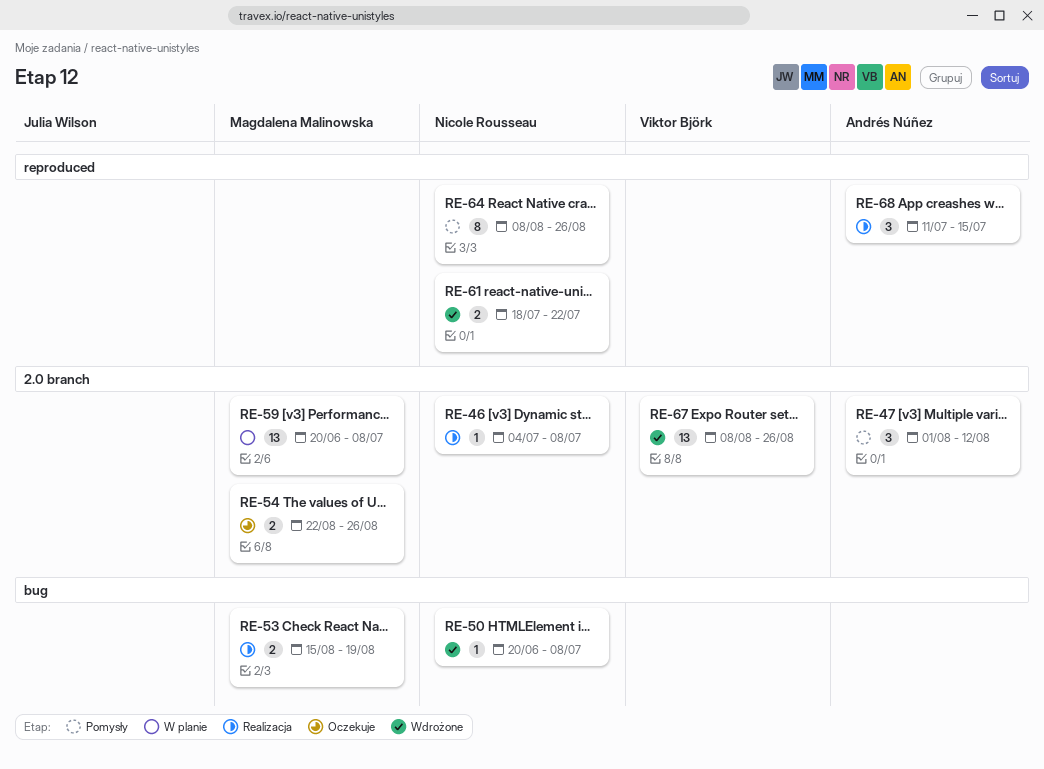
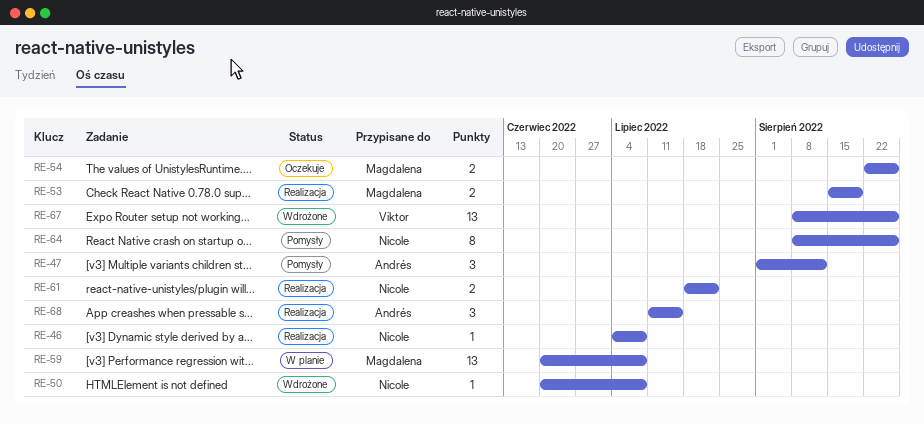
RE-61, status: Wdrożone -> Realizacja

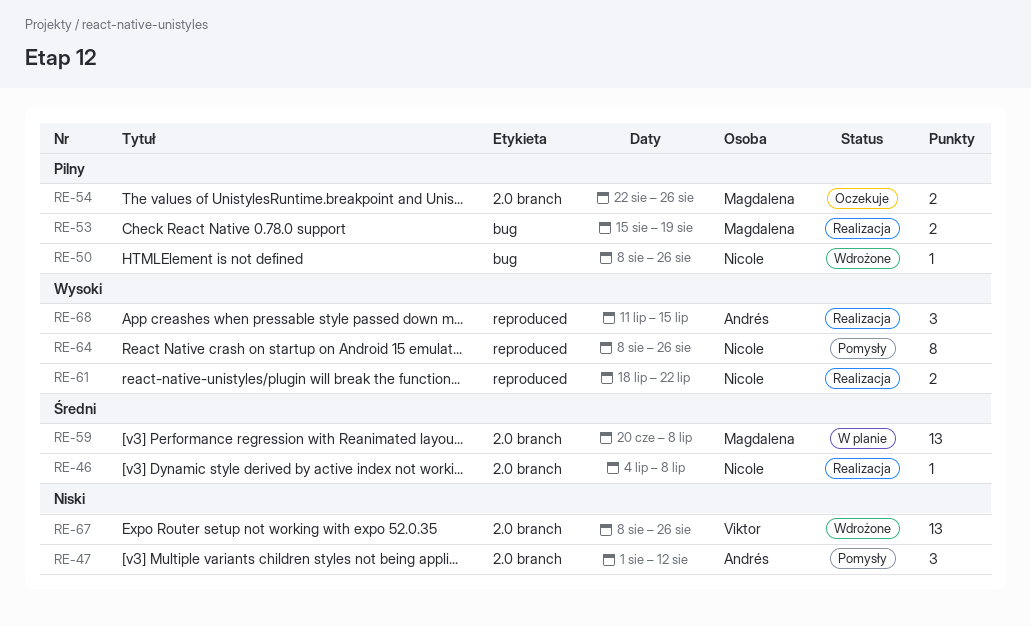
RE-50, start: Jun 20 -> Aug 8
RE-50, due: Jul 8 -> Aug 26

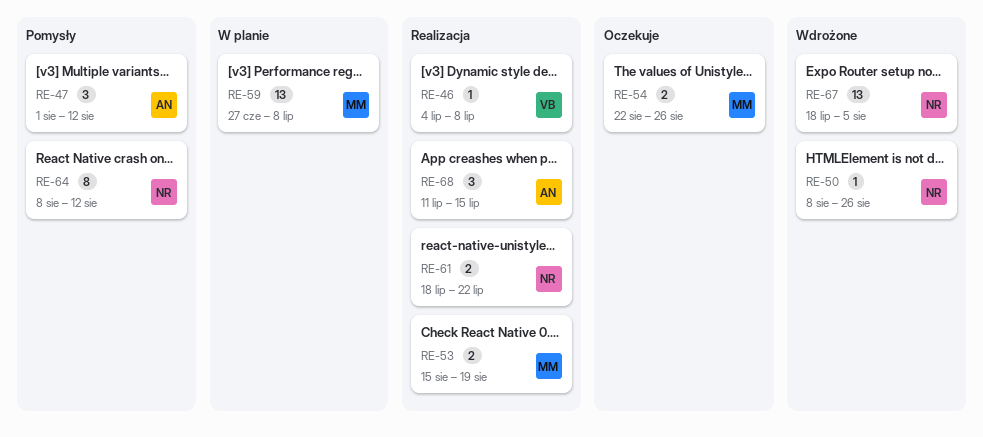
RE-46, owner: Nicole -> Viktor
RE-59, start: Jun 20 -> Jun 27
RE-64, due: Aug 26 -> Aug 12
RE-67, owner: Viktor -> Nicole
RE-67, start: Aug 8 -> Jul 18
RE-67, due: Aug 26 -> Aug 5

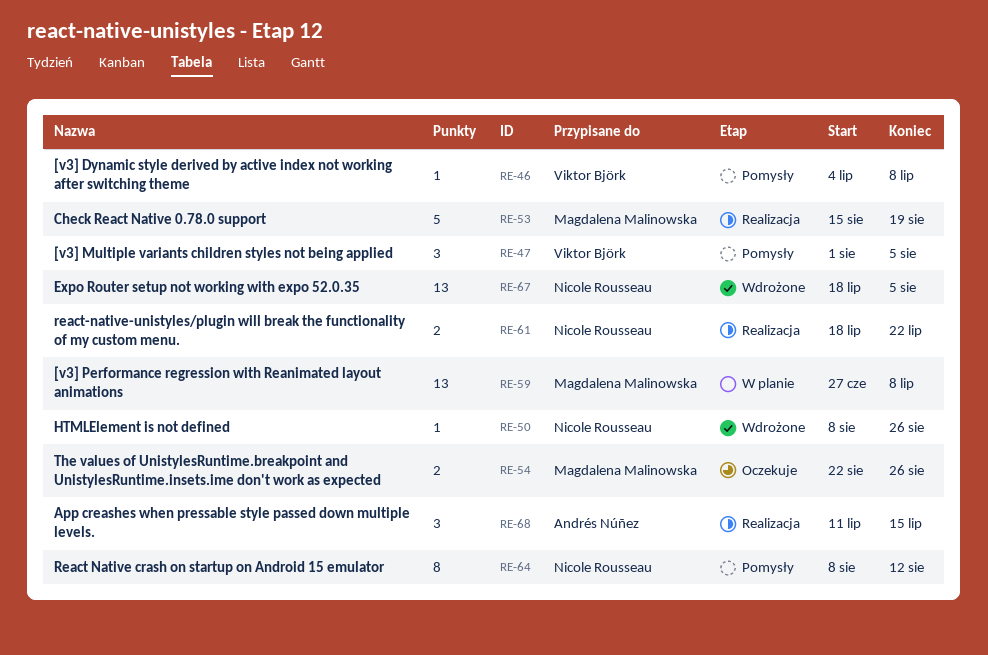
RE-46, status: Realizacja -> Pomysły
RE-47, owner: Andrés Núñez -> Viktor Björk
RE-47, due: Aug 12 -> Aug 5
RE-53, estimate: 2 -> 5

